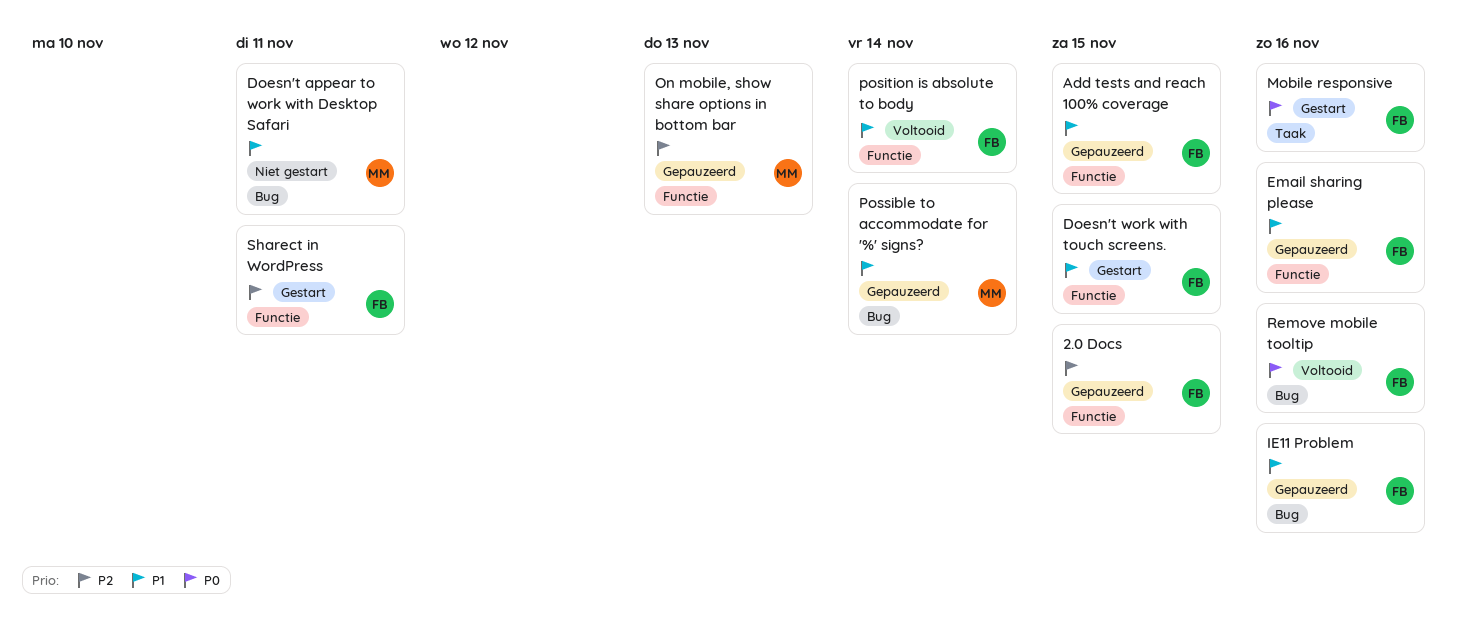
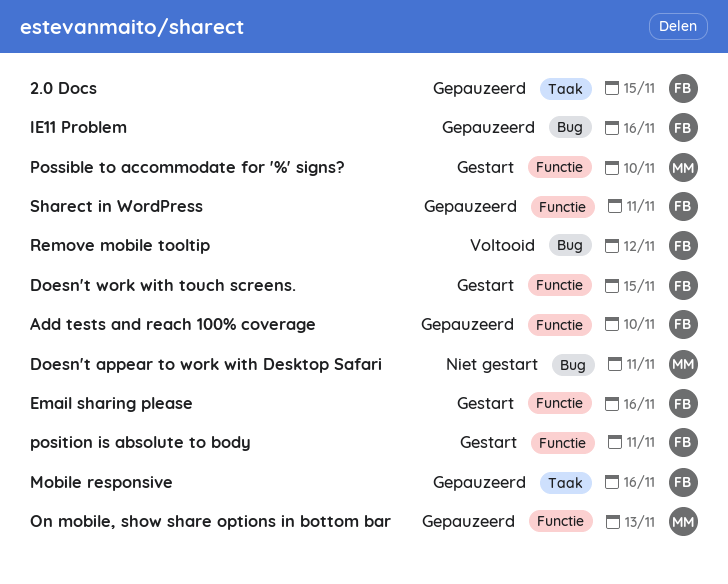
2.0 Docs, label: Functie -> Taak
Add tests and reach 100% coverage, due: Nov 15 -> Nov 10
Email sharing please, status: Gepauzeerd -> Gestart
Mobile responsive, status: Gestart -> Gepauzeerd
position is absolute to body, status: Voltooid -> Gestart
position is absolute to body, due: Nov 14 -> Nov 11
Possible to accommodate for '%' signs?, status: Gepauzeerd -> Gestart
Possible to accommodate for '%' signs?, label: Bug -> Functie
Possible to accommodate for '%' signs?, due: Nov 14 -> Nov 10
Remove mobile tooltip, due: Nov 16 -> Nov 12
Sharect in WordPress, status: Gestart -> Gepauzeerd

